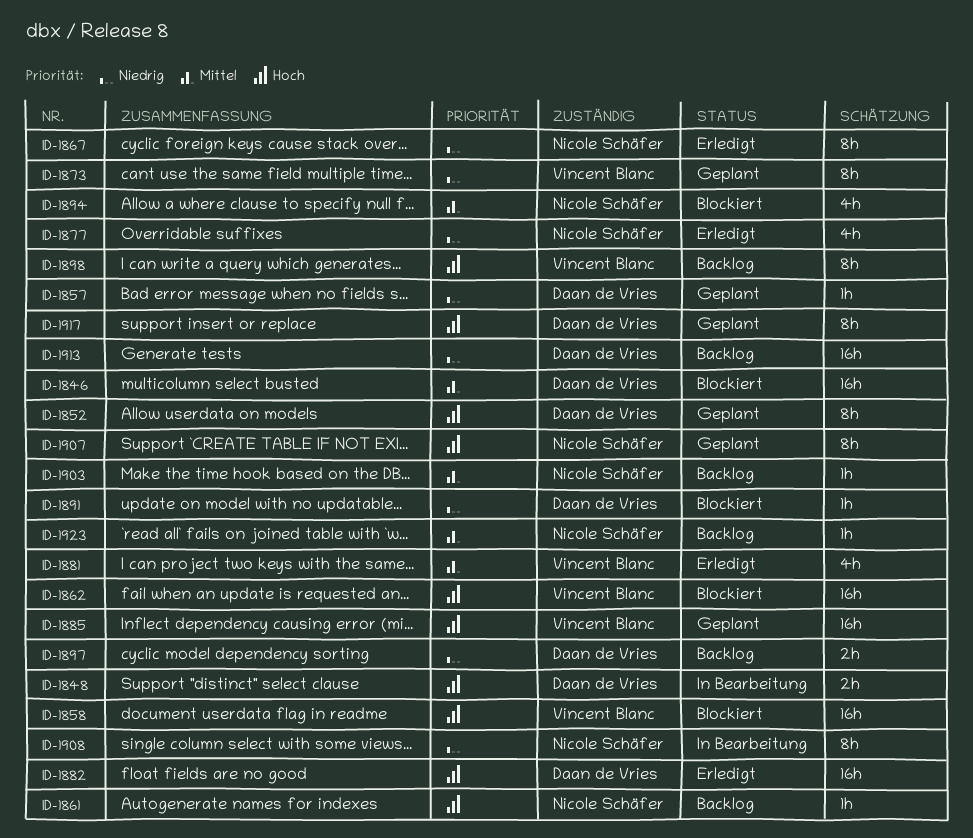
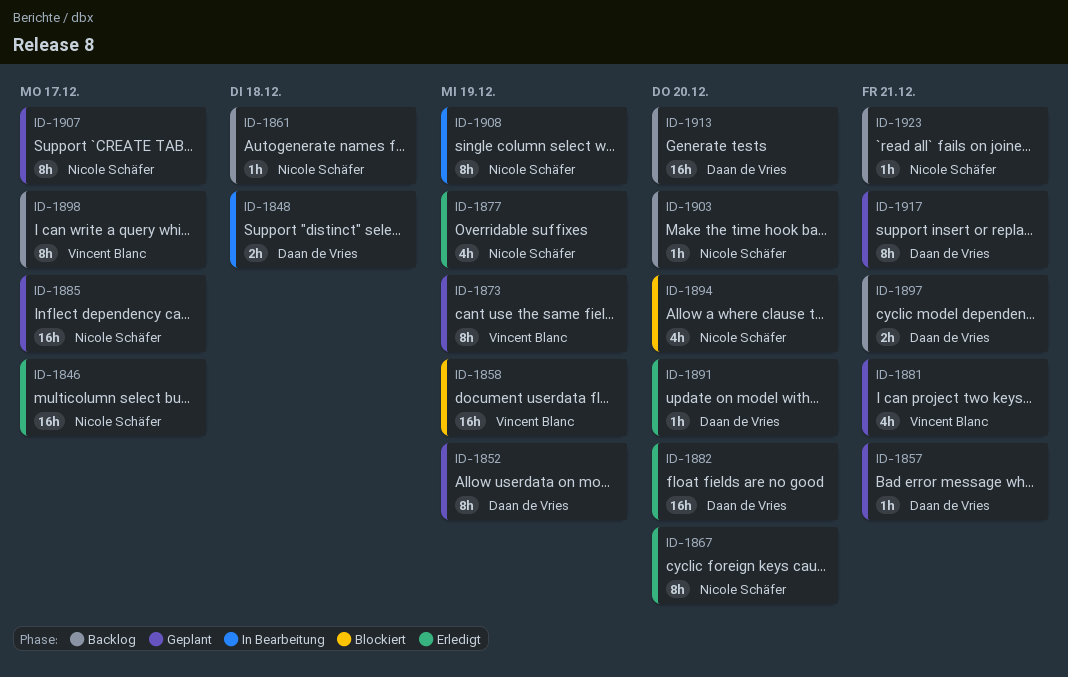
ID-1846, status: Blockiert -> Erledigt
ID-1846, owner: Daan de Vries -> Nicole Schäfer
ID-1862: present -> none
ID-1881, status: Erledigt -> Geplant
ID-1885, owner: Vincent Blanc -> Nicole Schäfer
ID-1891, status: Blockiert -> Erledigt

